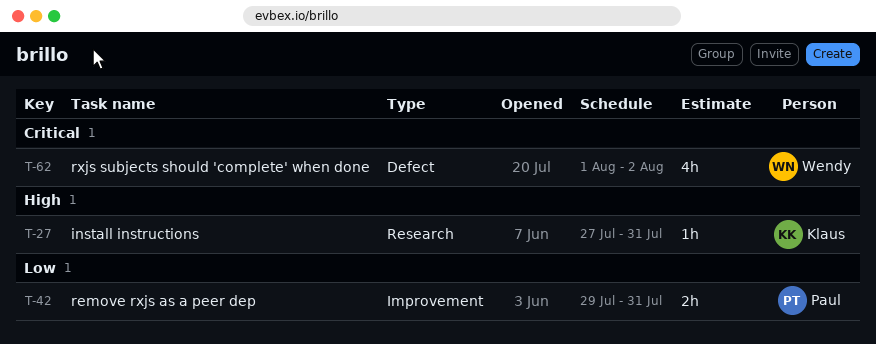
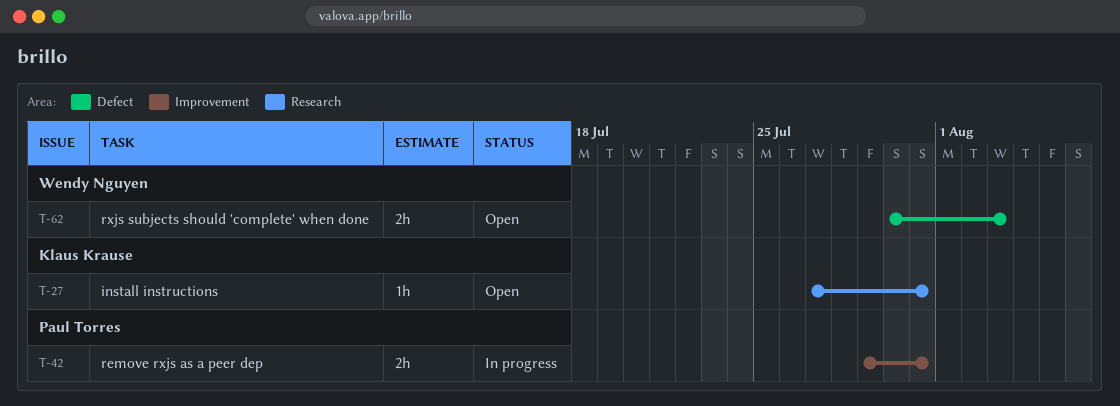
T-62, estimate: 4h -> 2h
T-62, start: Aug 1 -> Jul 30
T-62, due: Aug 2 -> Aug 3

